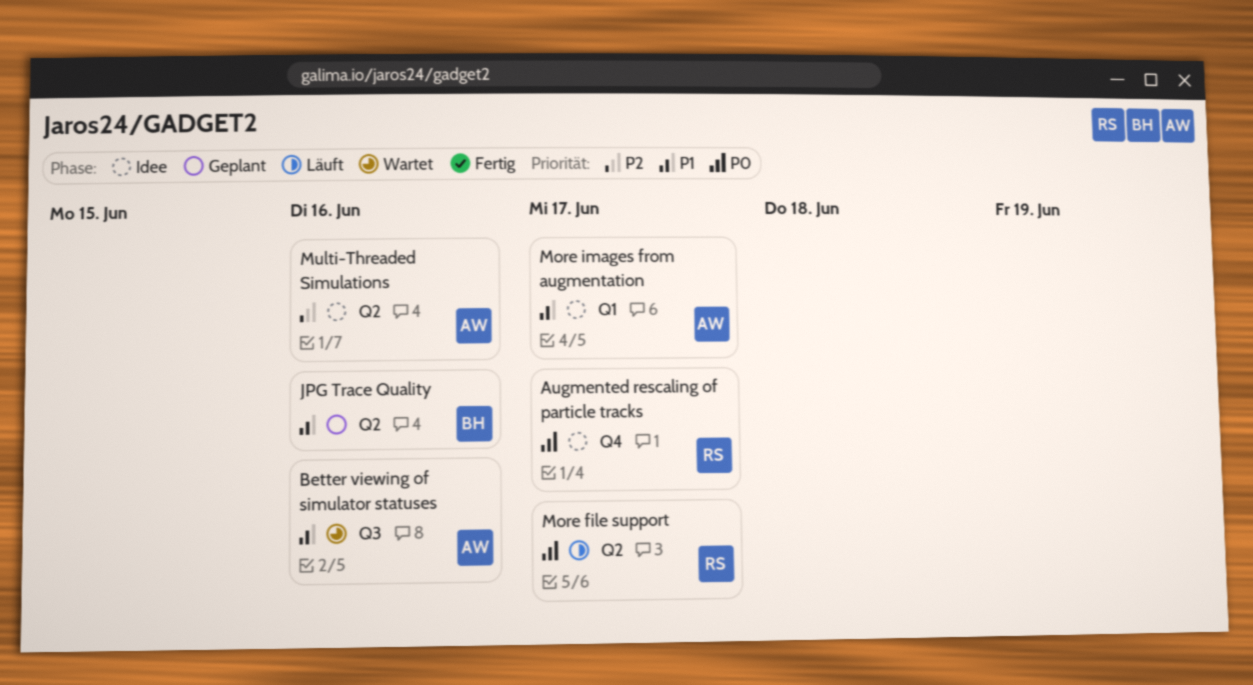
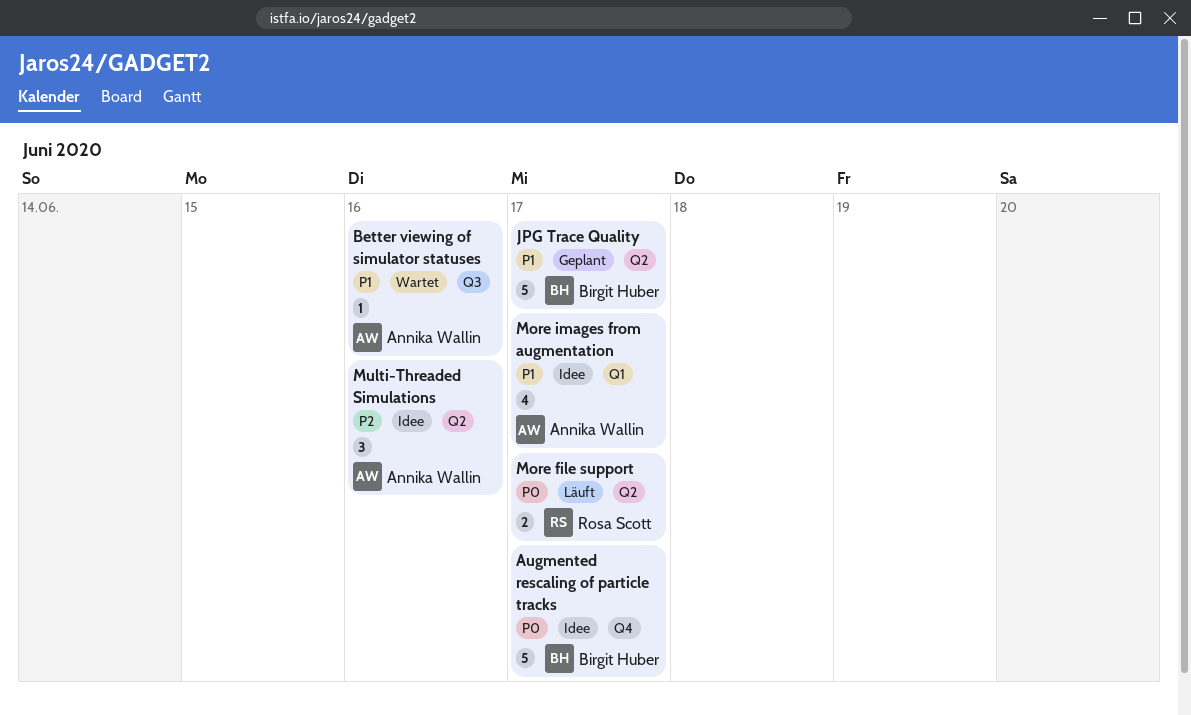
Augmented rescaling of particle tracks, owner: Rosa Scott -> Birgit Huber
JPG Trace Quality, due: Jun 16 -> Jun 17

